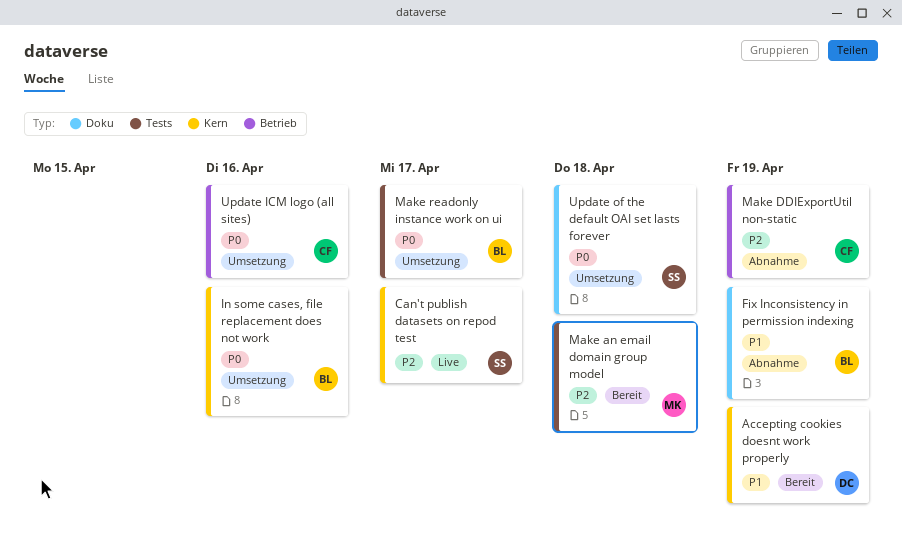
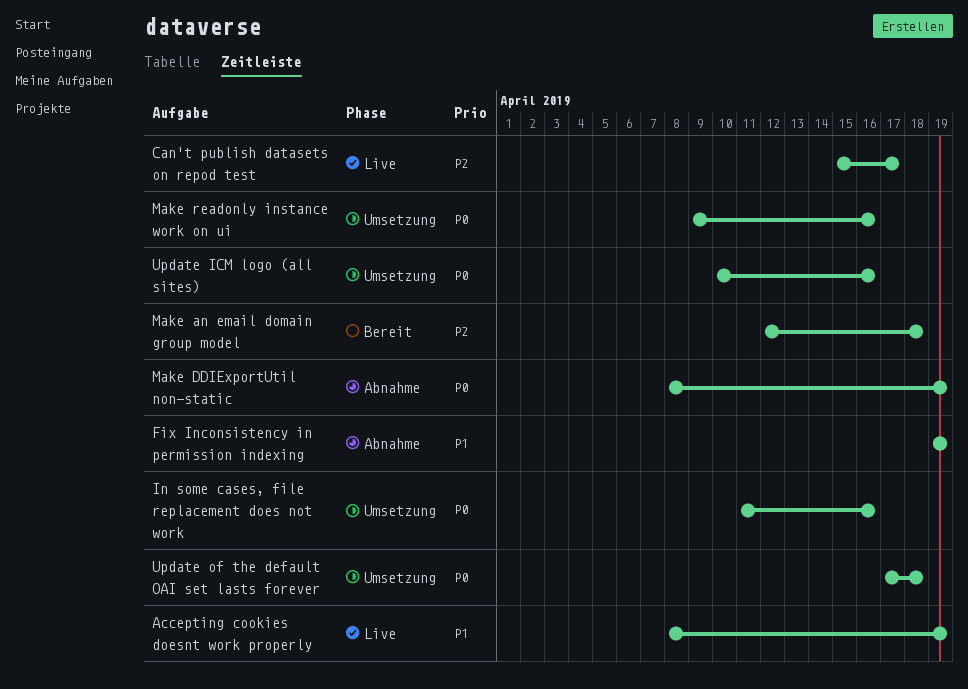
Accepting cookies doesnt work properly, status: Bereit -> Live
Make DDIExportUtil non-static, priority: P2 -> P0
Make readonly instance work on ui, due: Apr 17 -> Apr 16

